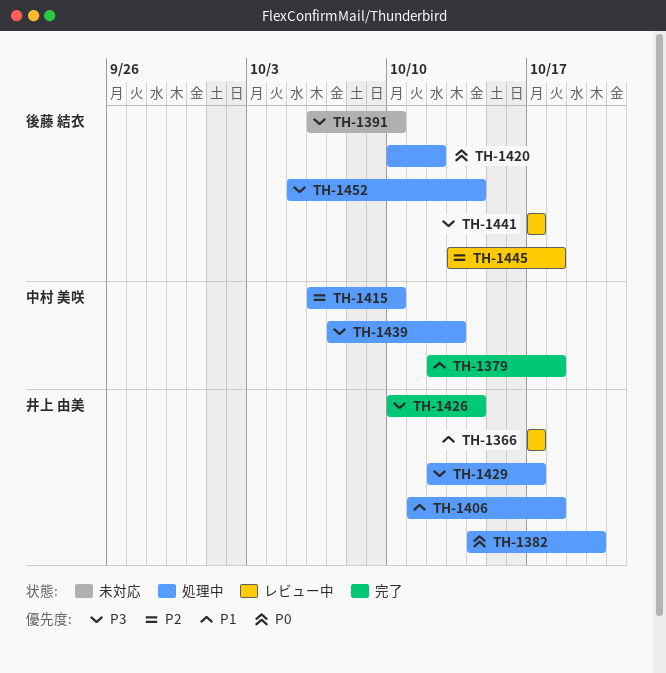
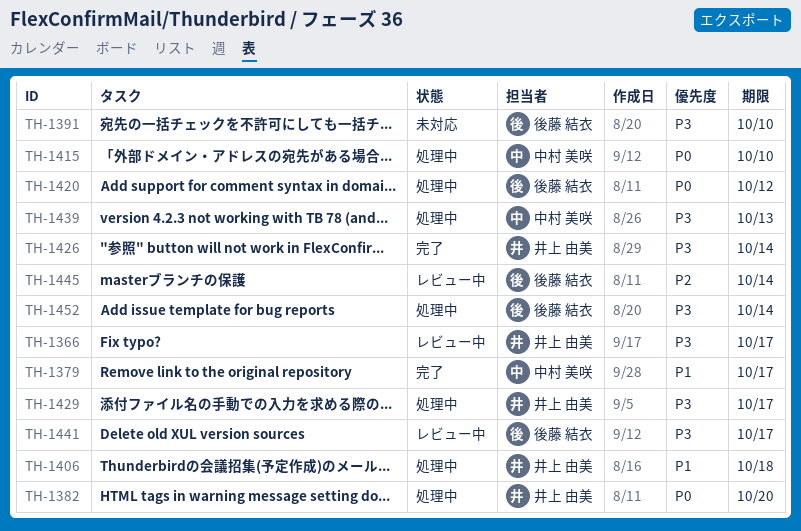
TH-1366, priority: P1 -> P3
TH-1379, due: Oct 18 -> Oct 17
TH-1415, priority: P2 -> P0
TH-1445, due: Oct 18 -> Oct 14

